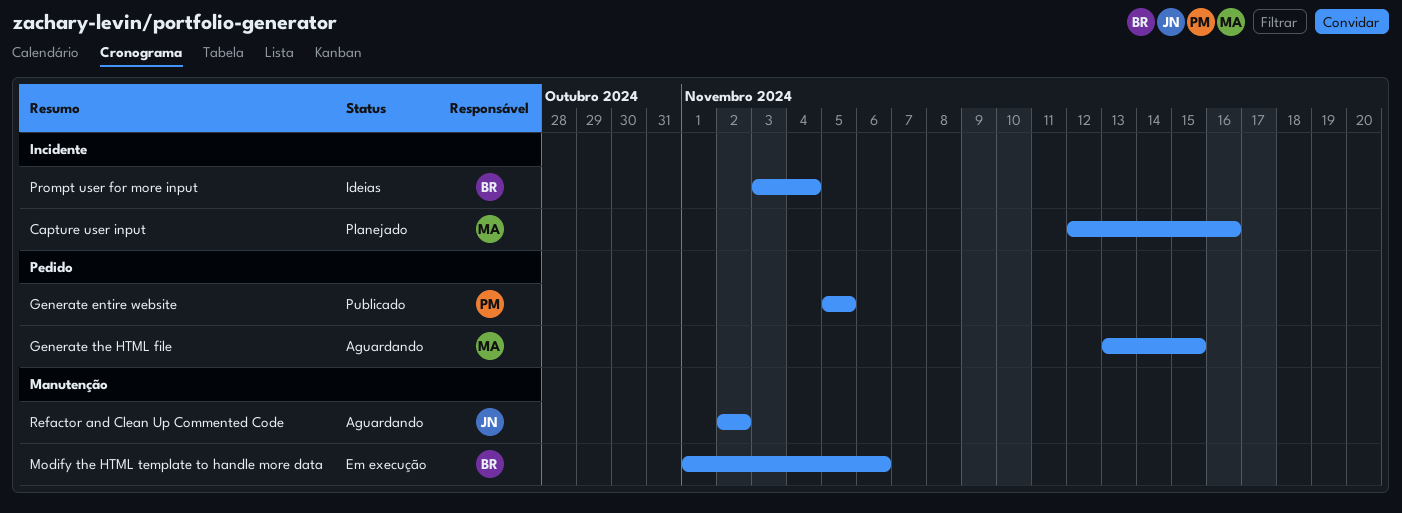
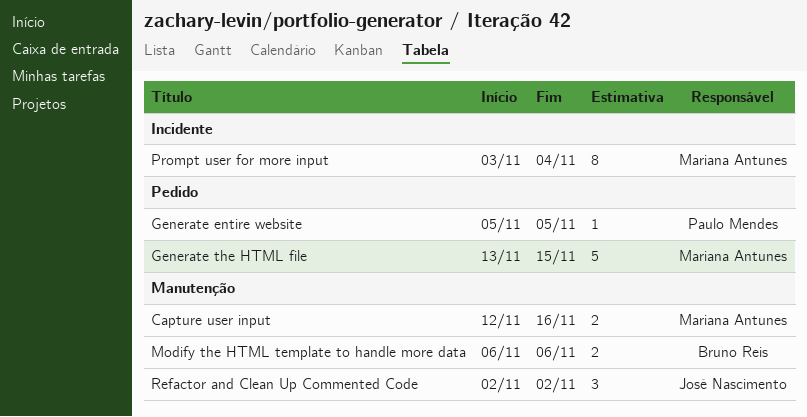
Capture user input, label: Incidente -> Manutenção
Modify the HTML template to handle more data, start: Nov 1 -> Nov 6
Prompt user for more input, owner: Bruno Reis -> Mariana Antunes

